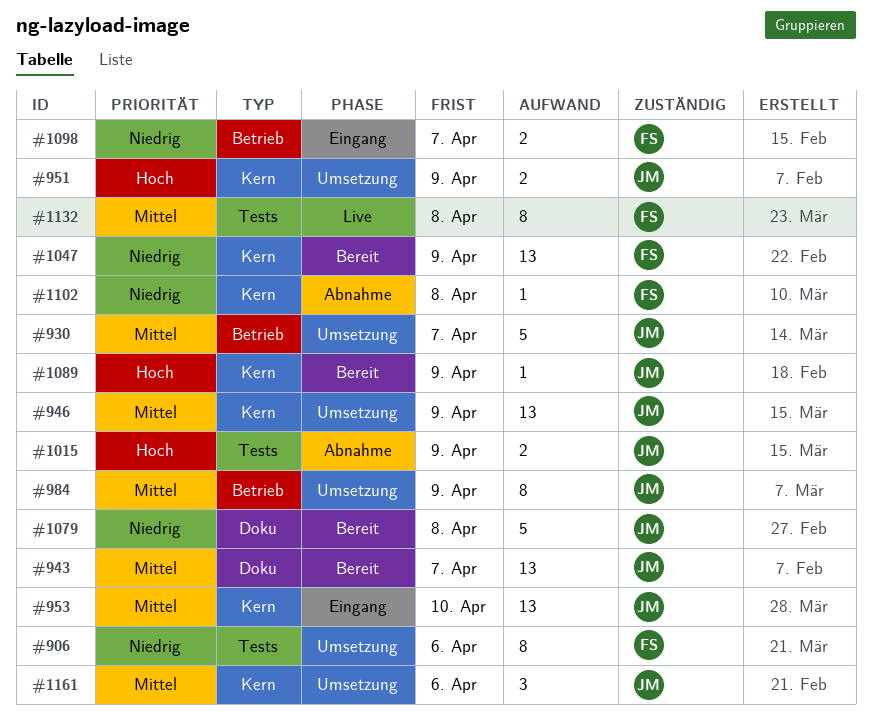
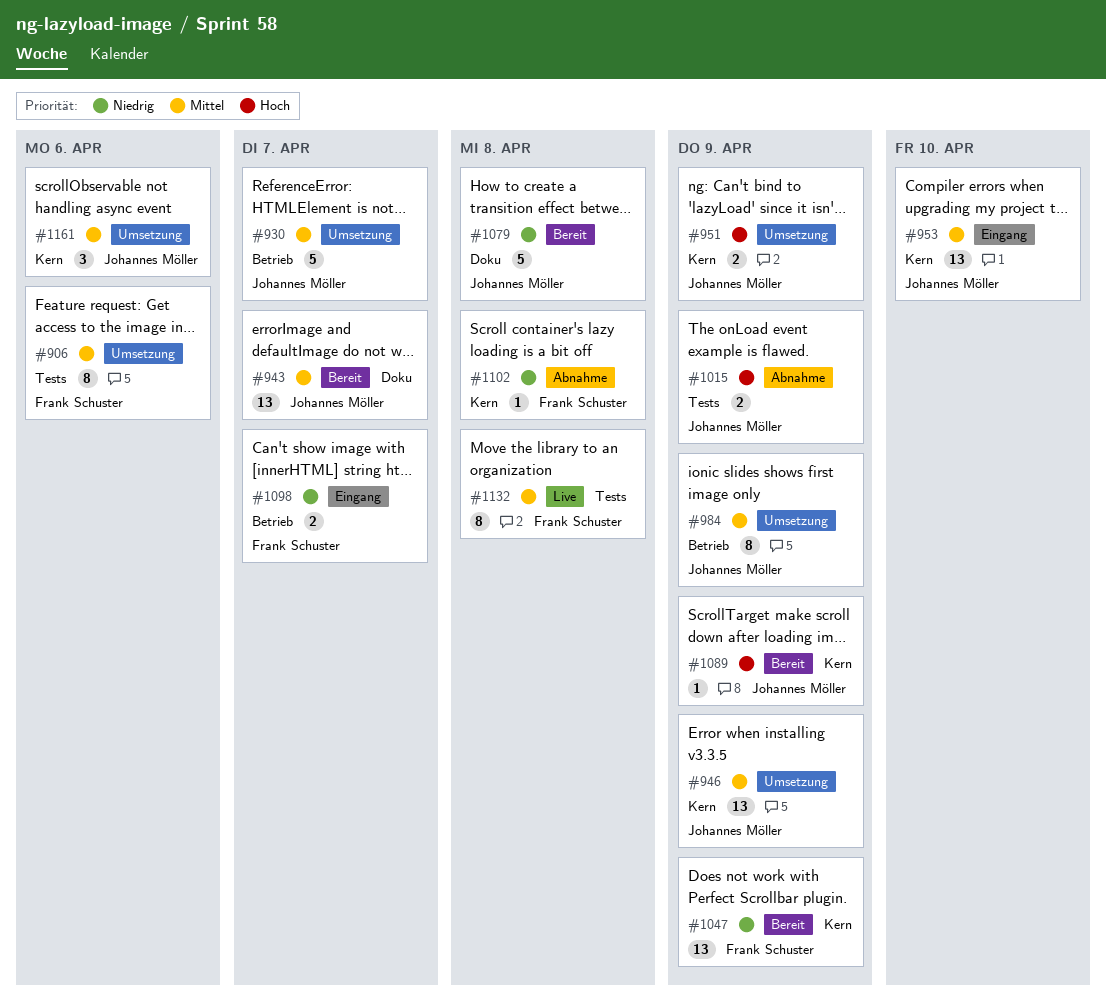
#906, priority: Niedrig -> Mittel

